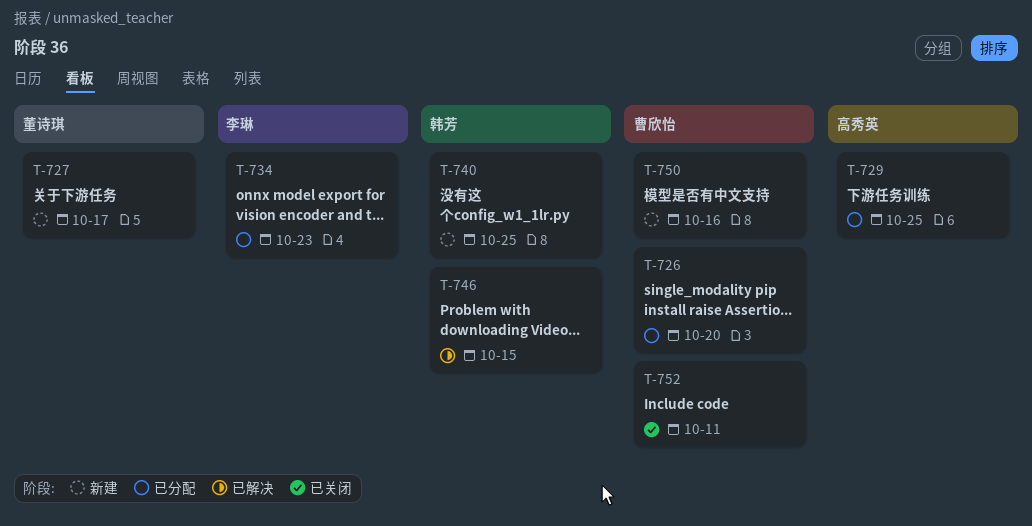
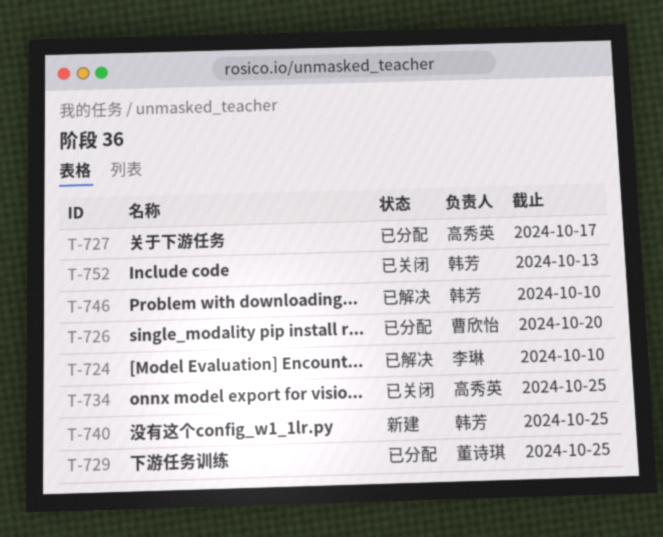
T-724: none -> present
T-727, status: 新建 -> 已分配
T-727, owner: 董诗琪 -> 高秀英
T-729, owner: 高秀英 -> 董诗琪
T-734, status: 已分配 -> 已关闭
T-734, owner: 李琳 -> 高秀英
T-734, due: Oct 23 -> Oct 25
T-746, due: Oct 15 -> Oct 10
T-750: present -> none
T-752, owner: 曹欣怡 -> 韩芳
T-752, due: Oct 11 -> Oct 13

